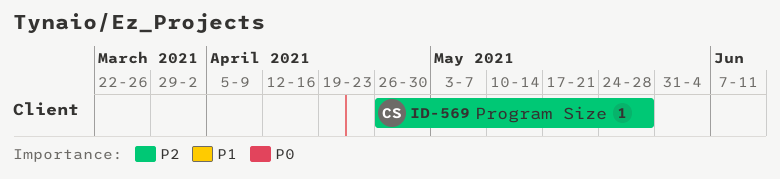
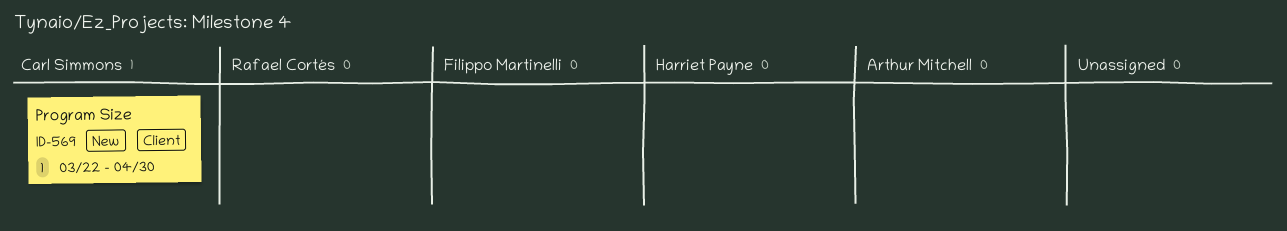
ID-569, start: Apr 26 -> Mar 22
ID-569, due: May 28 -> Apr 30

